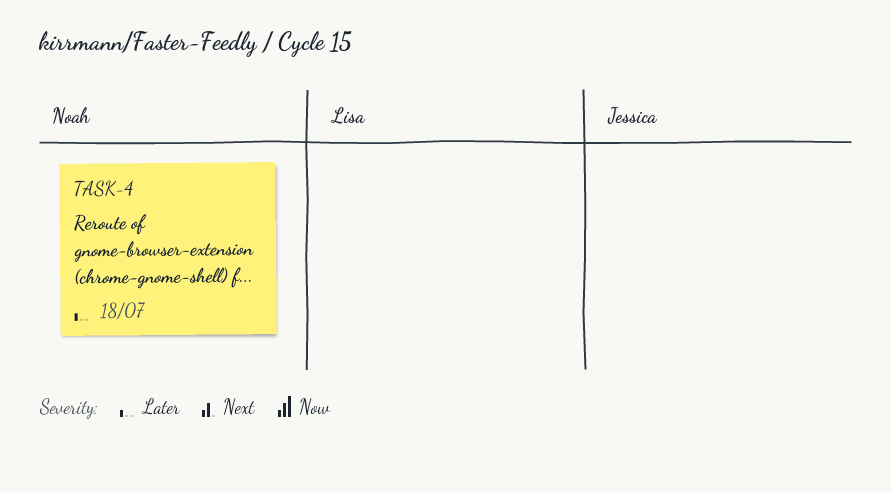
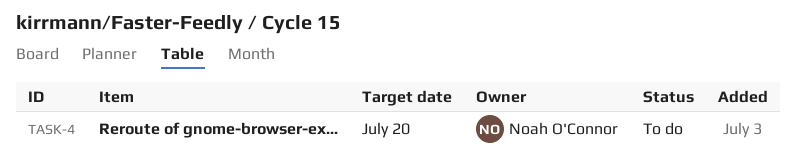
TASK-4, due: Jul 18 -> Jul 20

